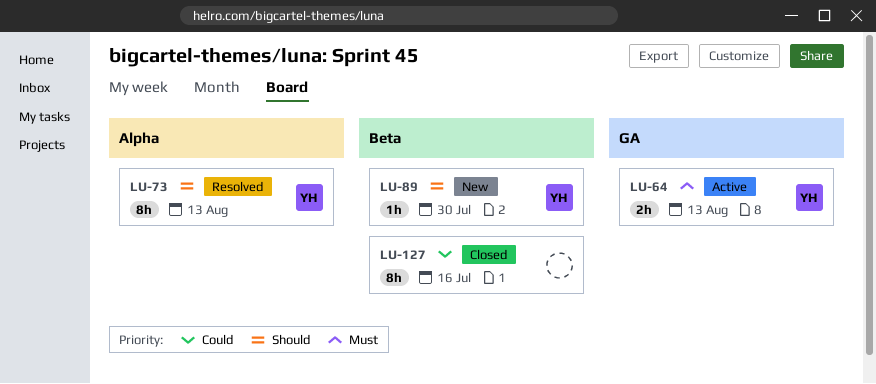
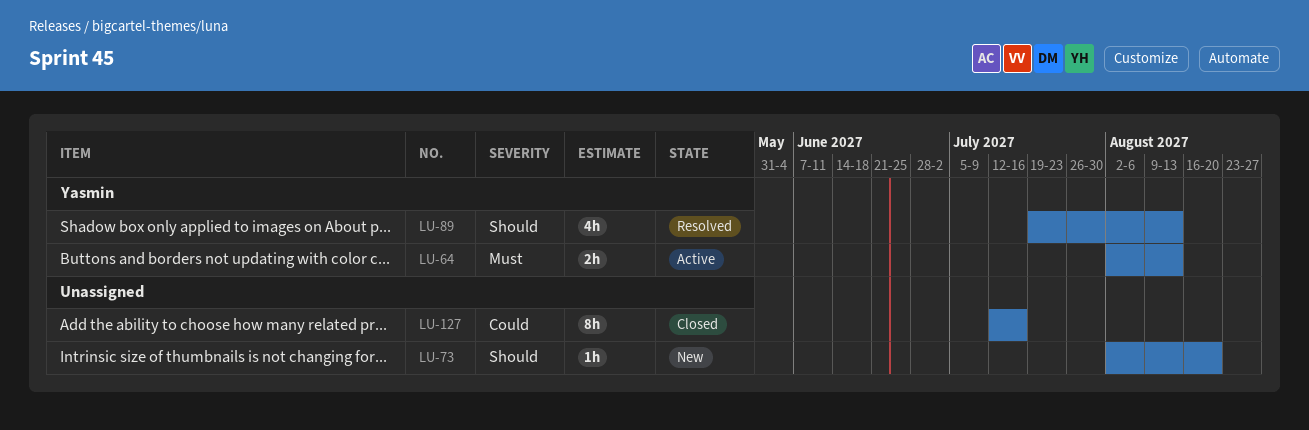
LU-73, status: Resolved -> New
LU-73, owner: Yasmin -> none
LU-73, estimate: 8h -> 1h
LU-73, due: Aug 13 -> Aug 20
LU-89, status: New -> Resolved
LU-89, estimate: 1h -> 4h
LU-89, due: Jul 30 -> Aug 13

